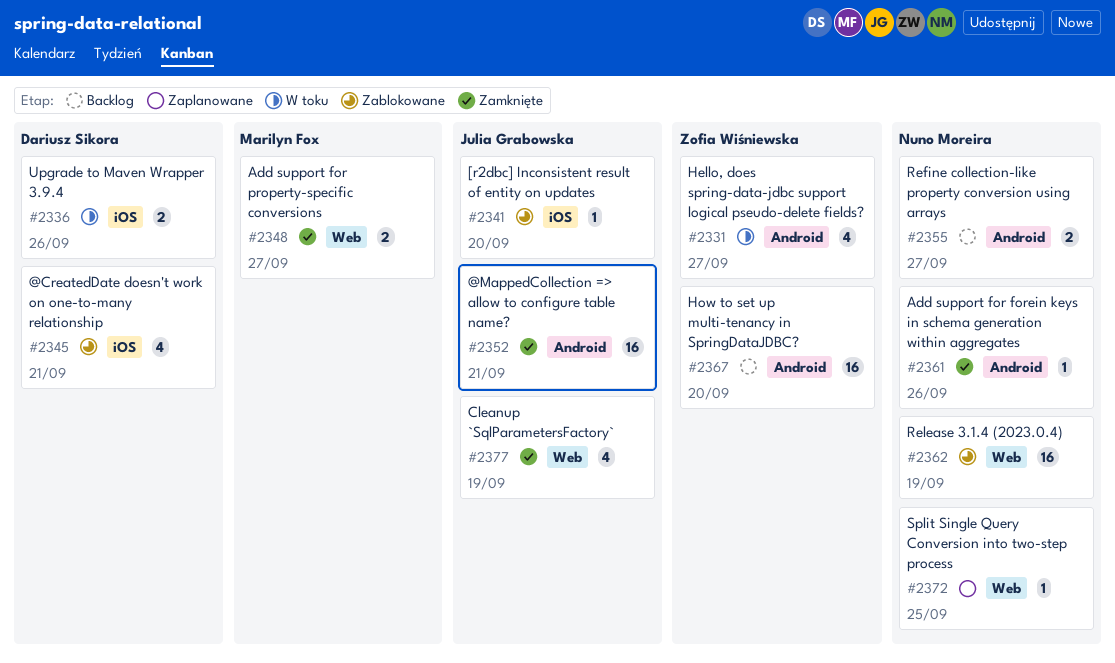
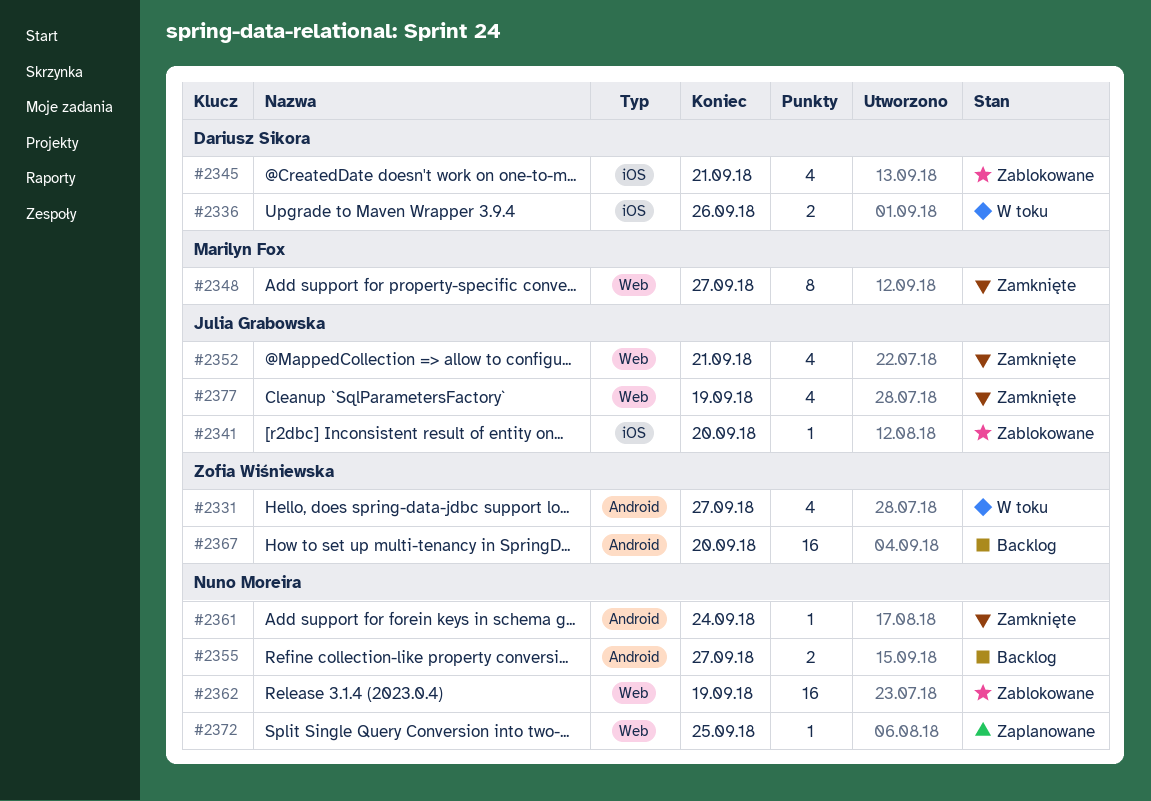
#2348, estimate: 2 -> 8
#2352, label: Android -> Web
#2352, estimate: 16 -> 4
#2361, due: Sep 26 -> Sep 24

